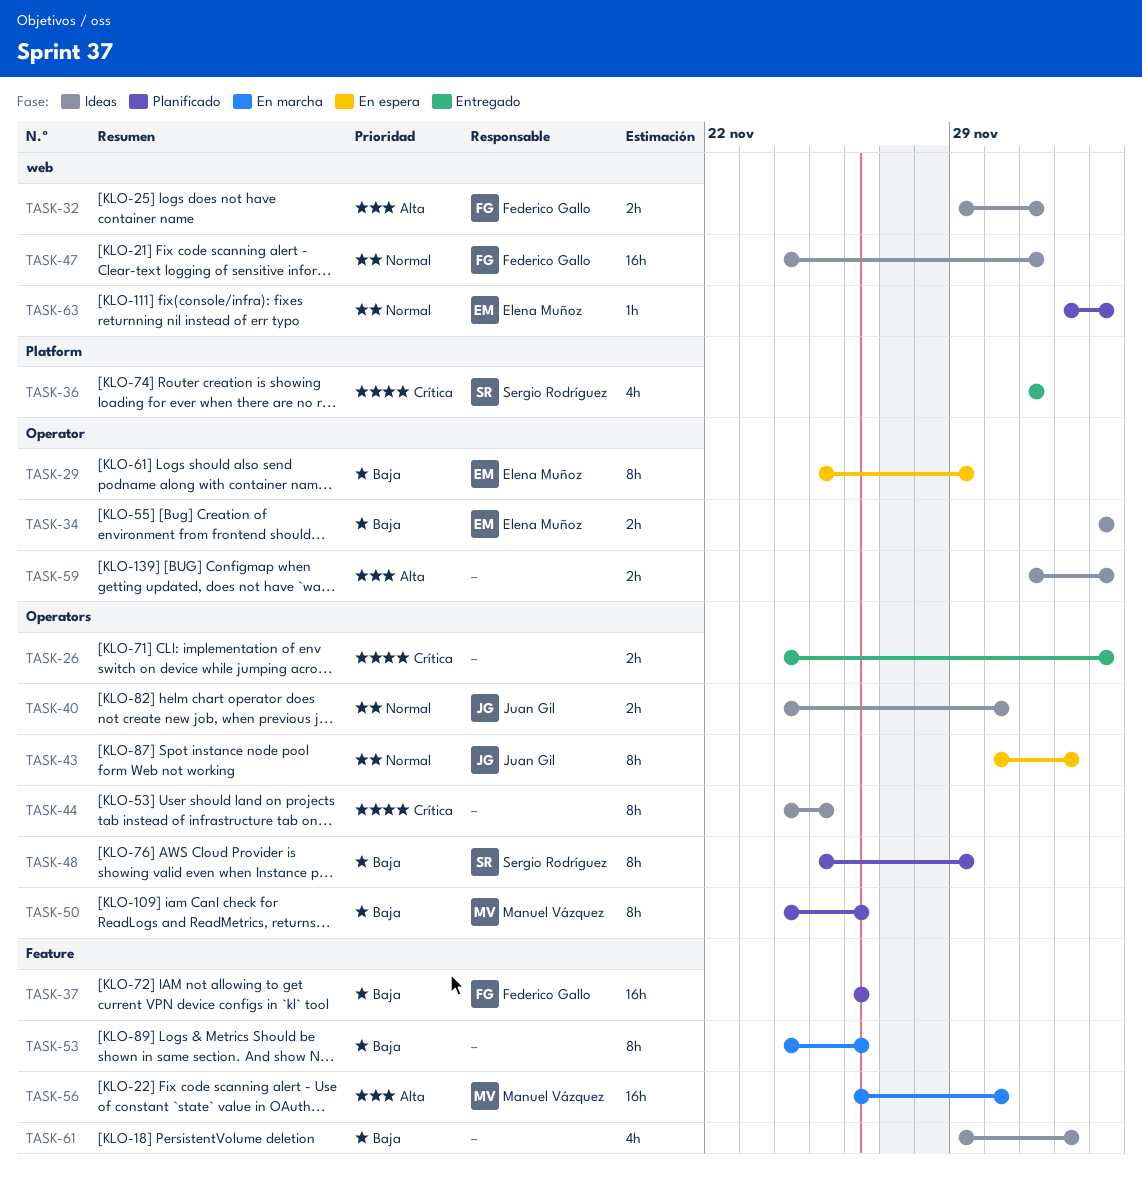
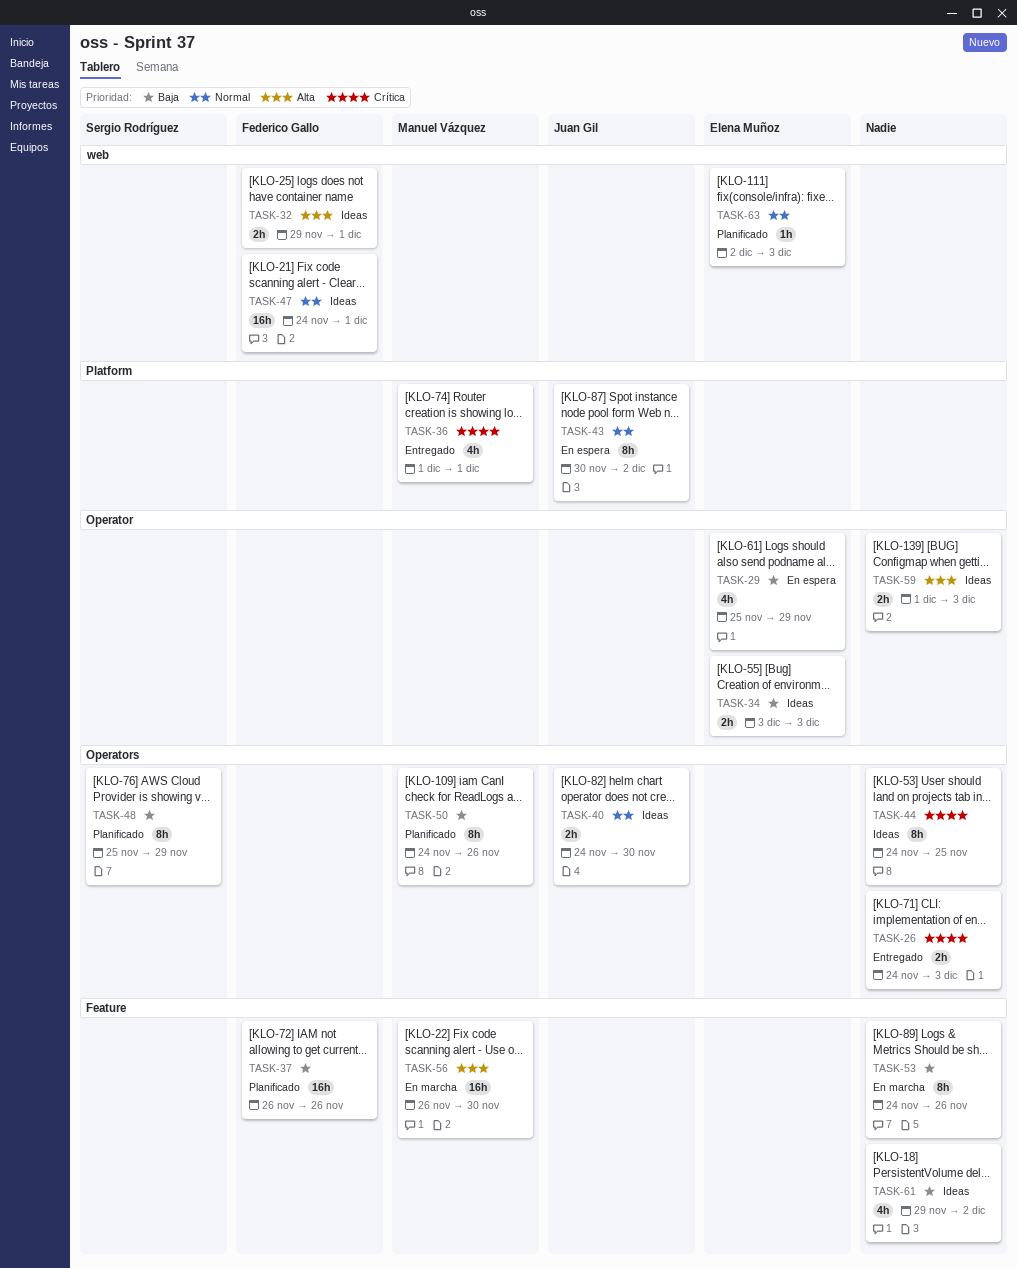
TASK-29, estimate: 8h -> 4h
TASK-36, owner: Sergio Rodríguez -> Manuel Vázquez
TASK-43, label: Operators -> Platform

